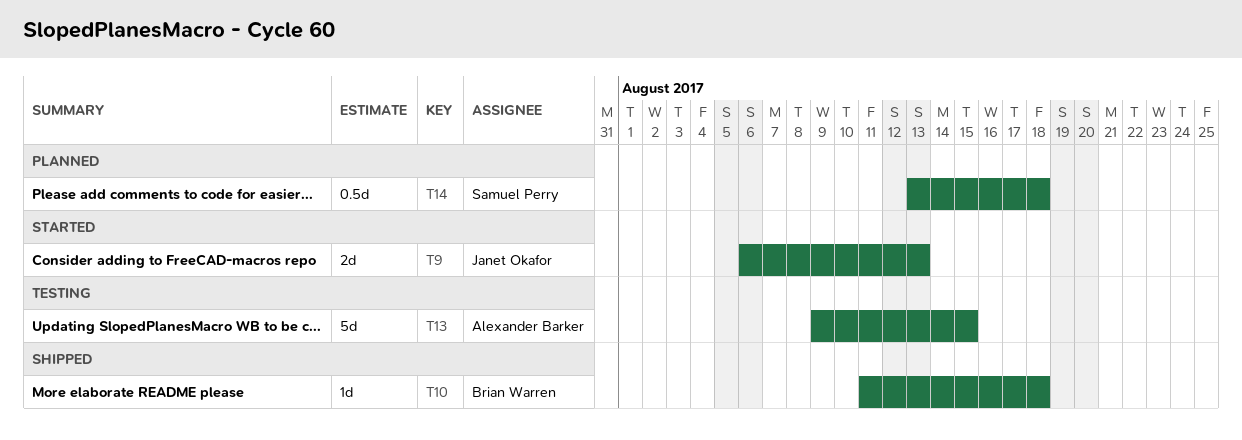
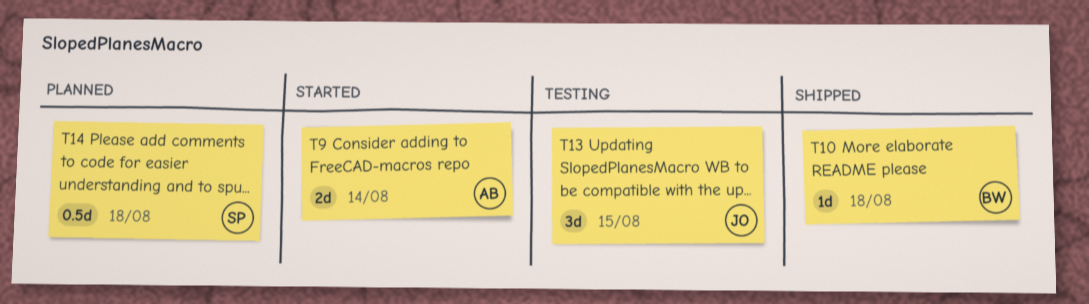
T9, owner: Janet Okafor -> Alexander Barker
T9, due: Aug 13 -> Aug 14
T13, owner: Alexander Barker -> Janet Okafor
T13, estimate: 5d -> 3d

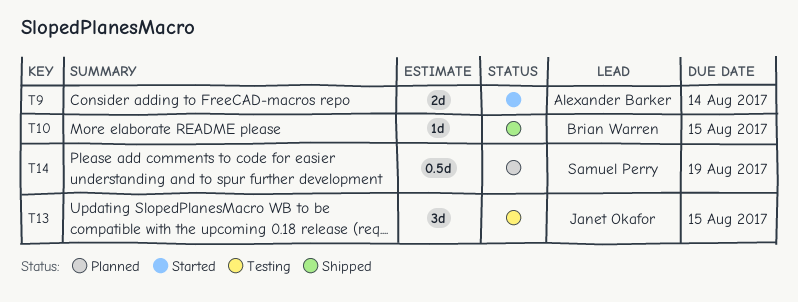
T10, due: Aug 18 -> Aug 15
T14, due: Aug 18 -> Aug 19

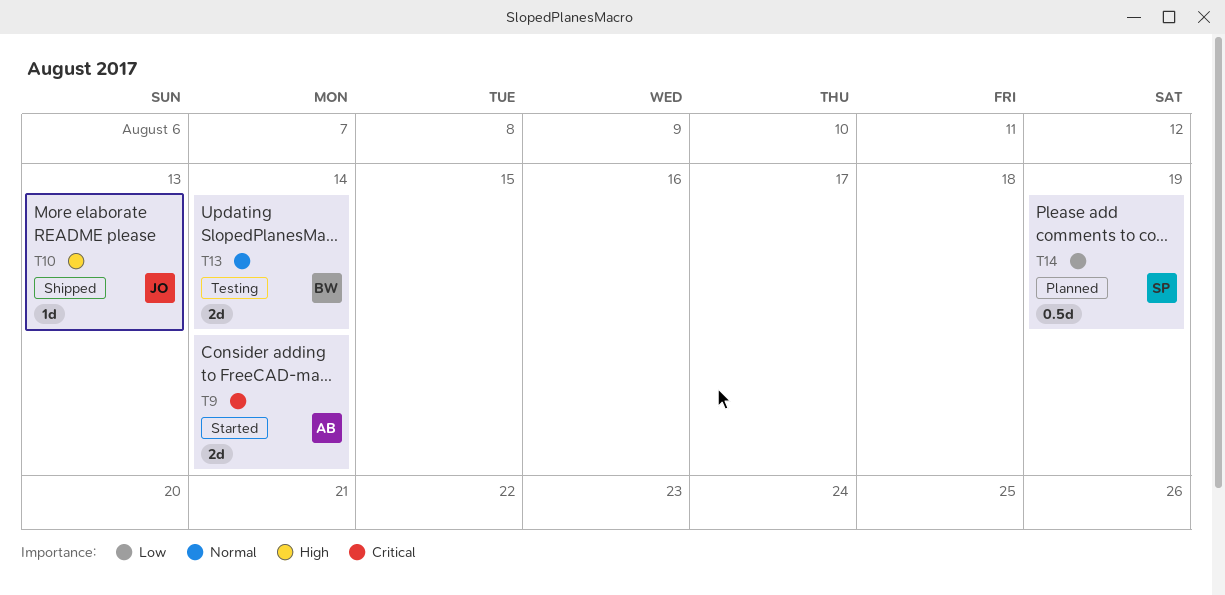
T10, owner: Brian Warren -> Janet Okafor
T10, due: Aug 15 -> Aug 13
T13, owner: Janet Okafor -> Brian Warren
T13, estimate: 3d -> 2d
T13, due: Aug 15 -> Aug 14

